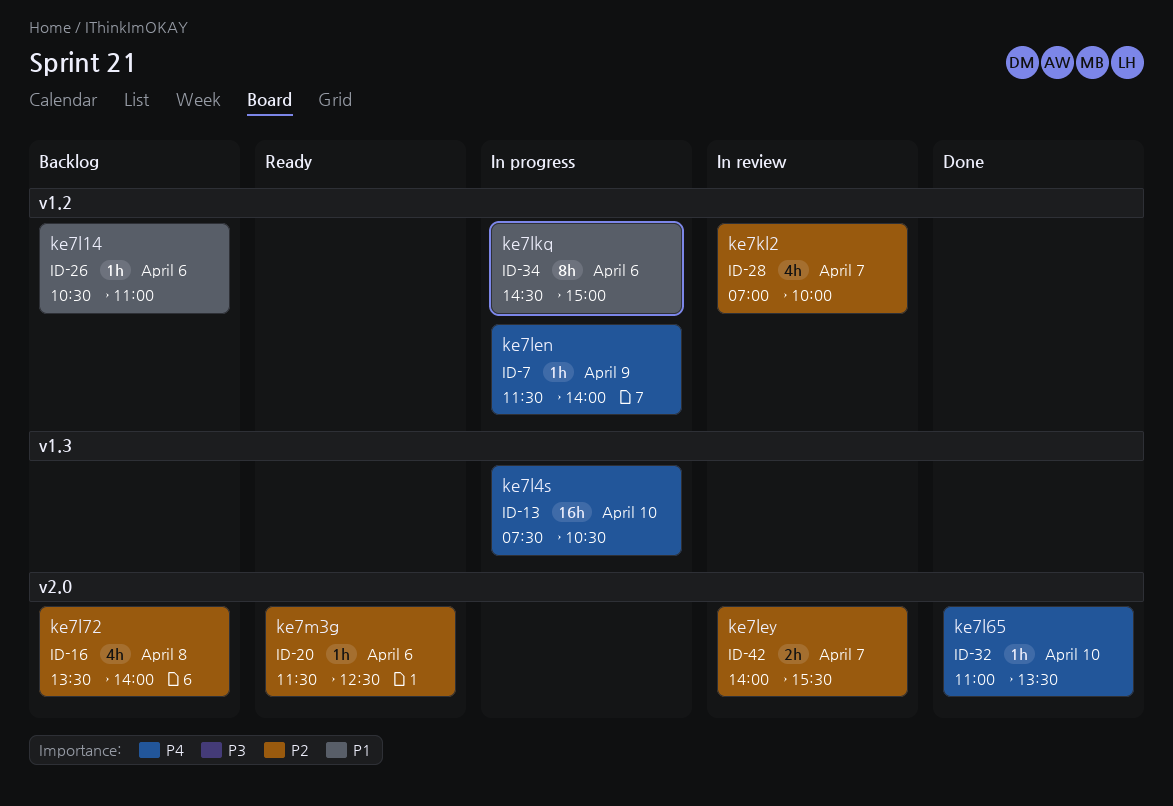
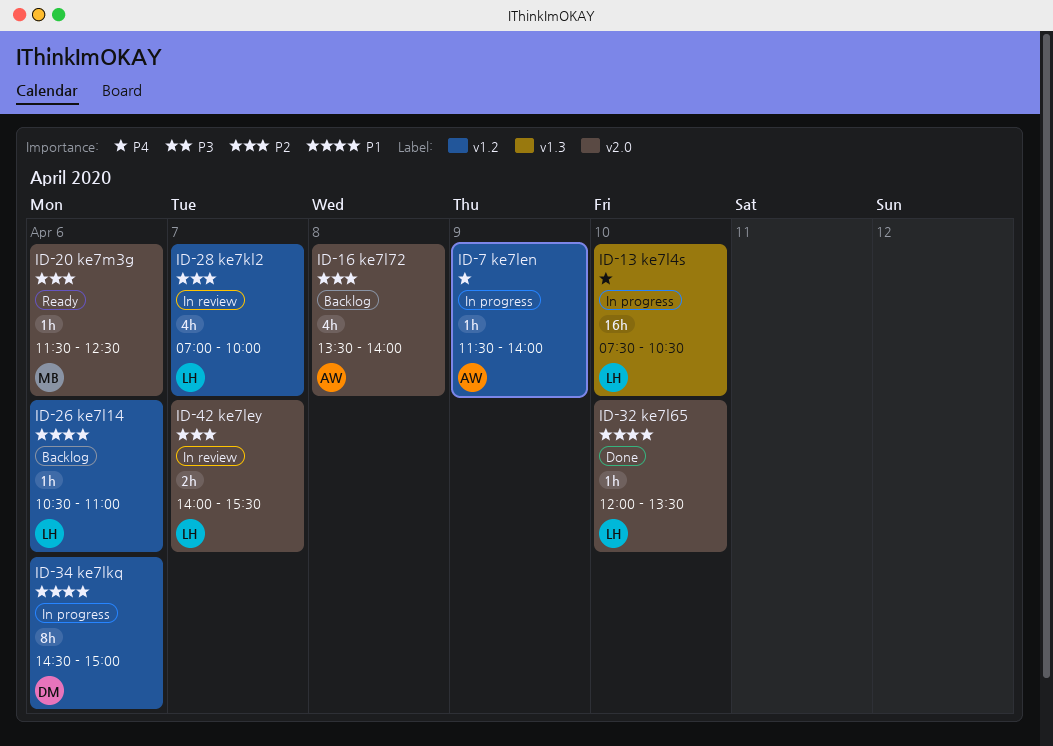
ID-32, priority: P4 -> P1
ID-32, begins: 11:00 -> 12:00

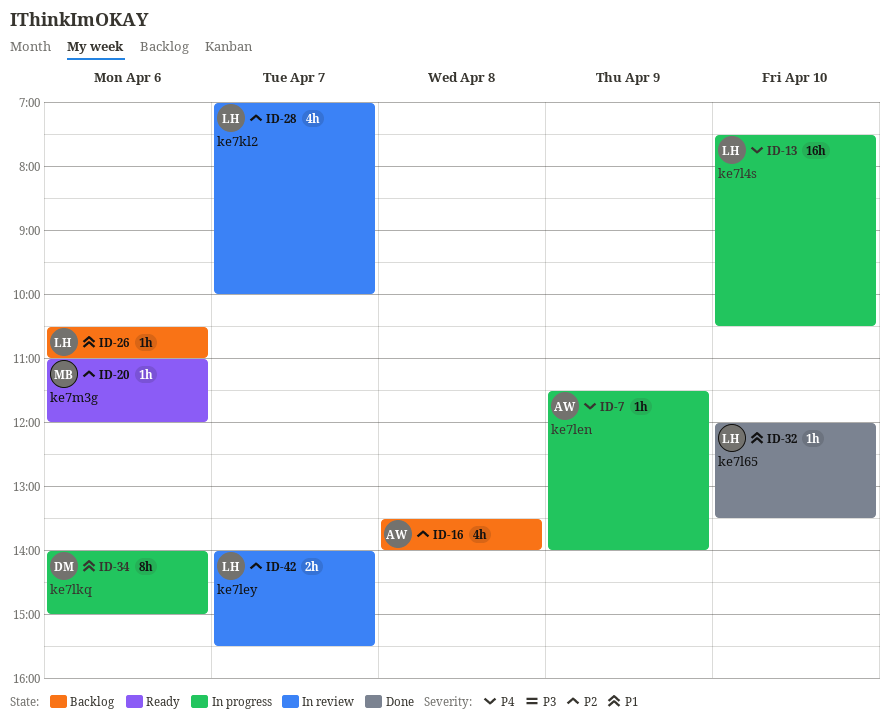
ID-20, begins: 11:30 -> 11:00
ID-20, ends: 12:30 -> 12:00
ID-34, begins: 14:30 -> 14:00

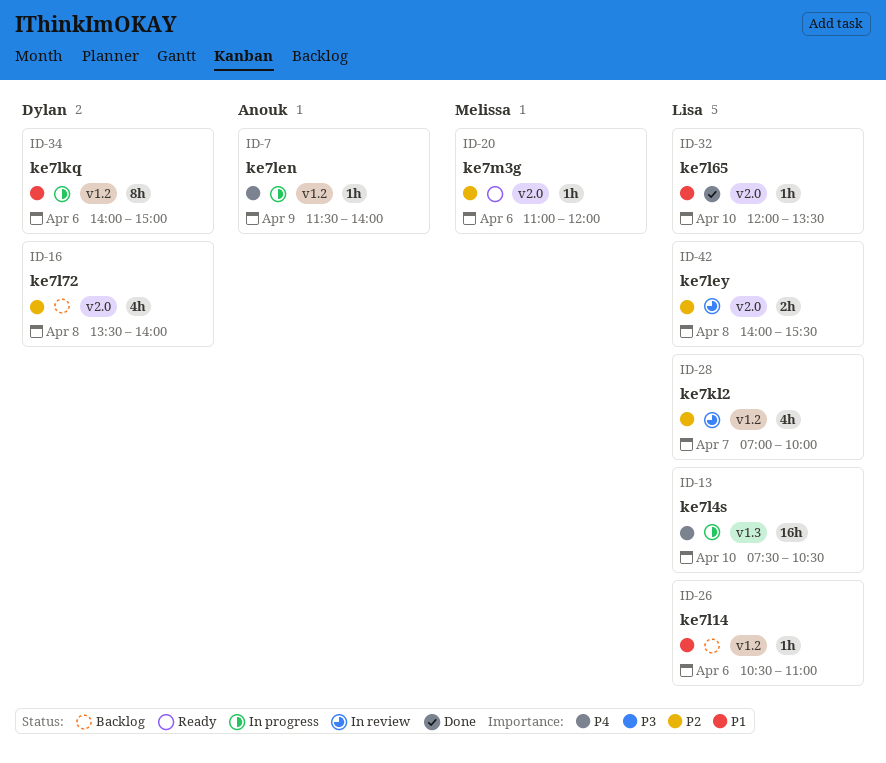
ID-16, owner: Anouk -> Dylan
ID-42, day: Apr 7 -> Apr 8

